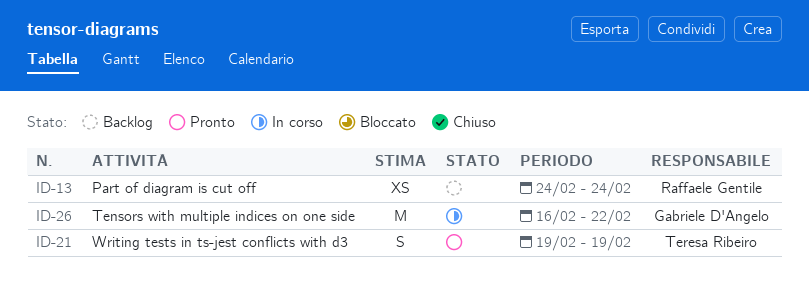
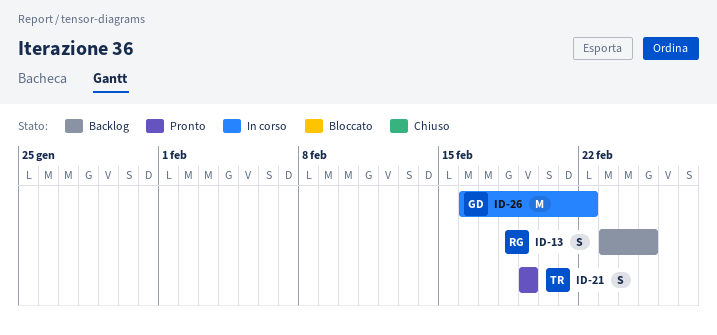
ID-13, estimate: XS -> S
ID-13, start: Feb 24 -> Feb 23
ID-13, due: Feb 24 -> Feb 25

